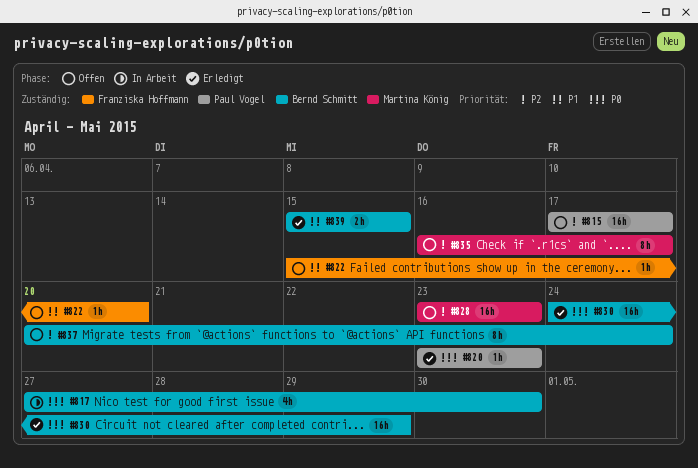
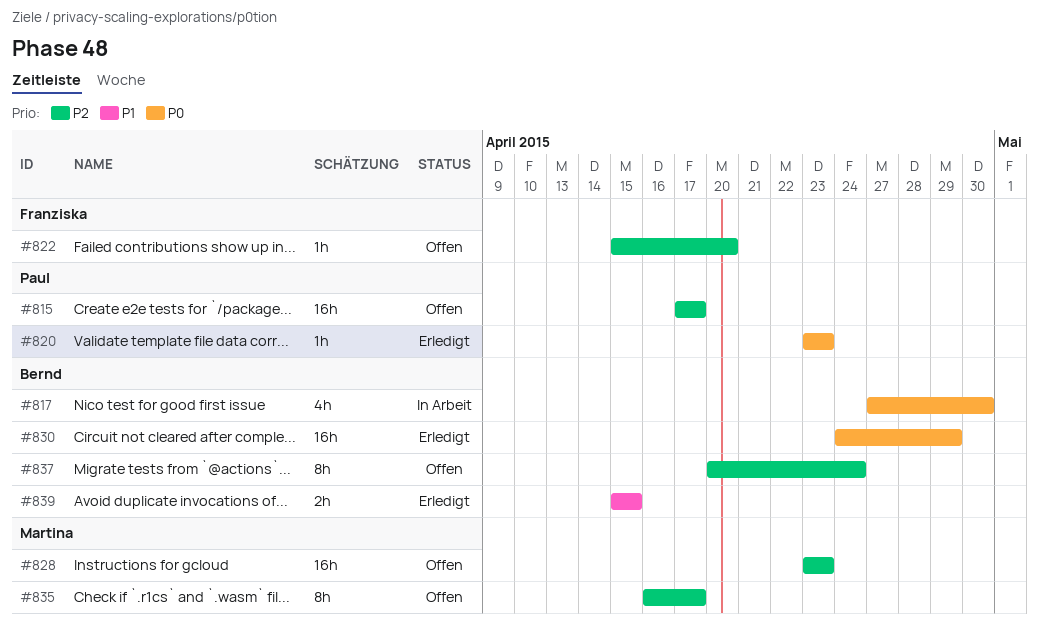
#822, priority: P1 -> P2

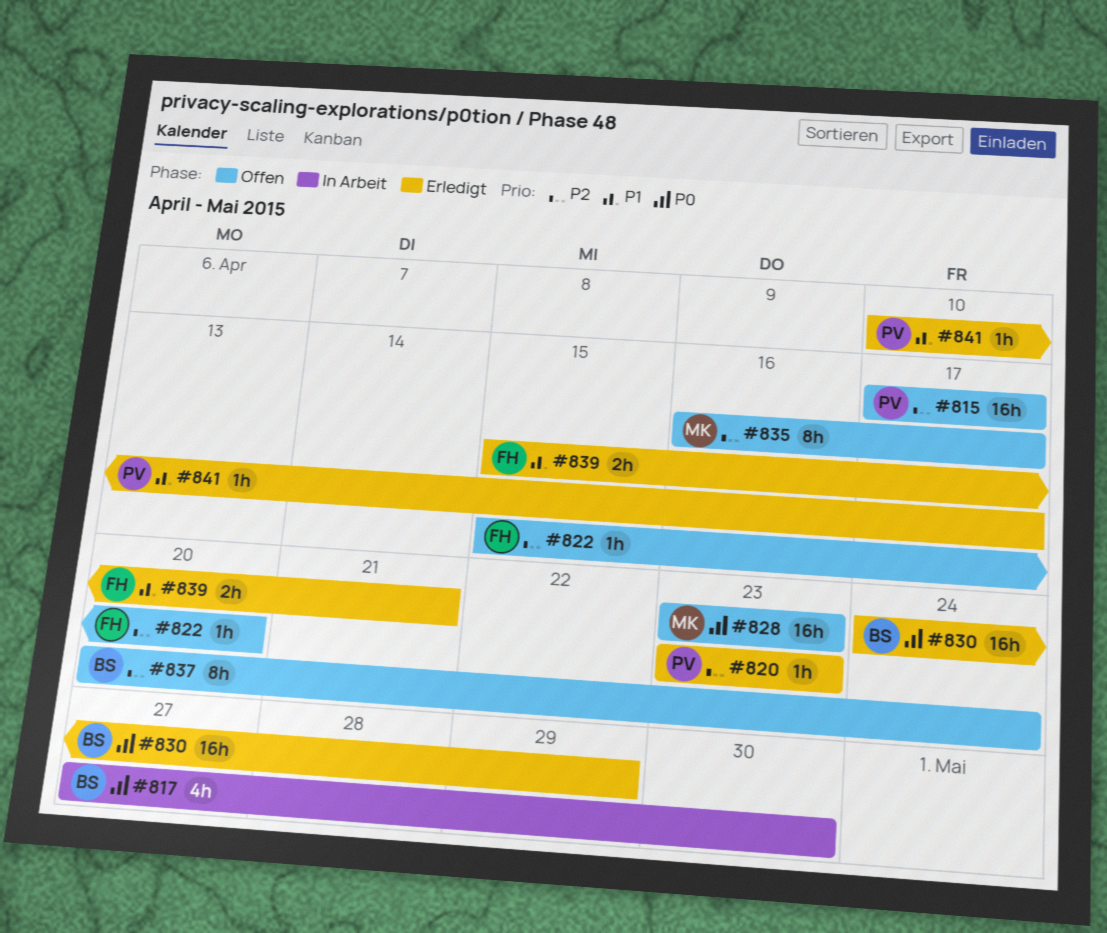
#820, priority: P0 -> P2
#828, priority: P2 -> P0
#839, owner: Bernd -> Franziska
#839, due: Apr 15 -> Apr 21
#841: none -> present

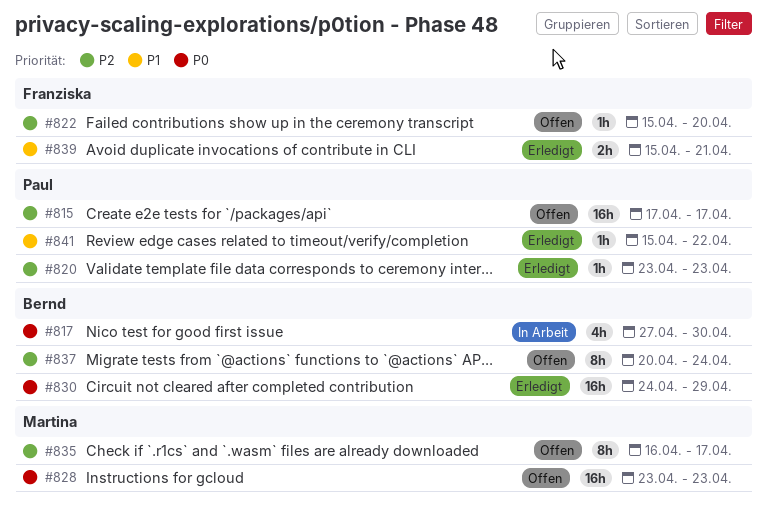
#841, start: Apr 10 -> Apr 15
#841, due: Apr 17 -> Apr 22

